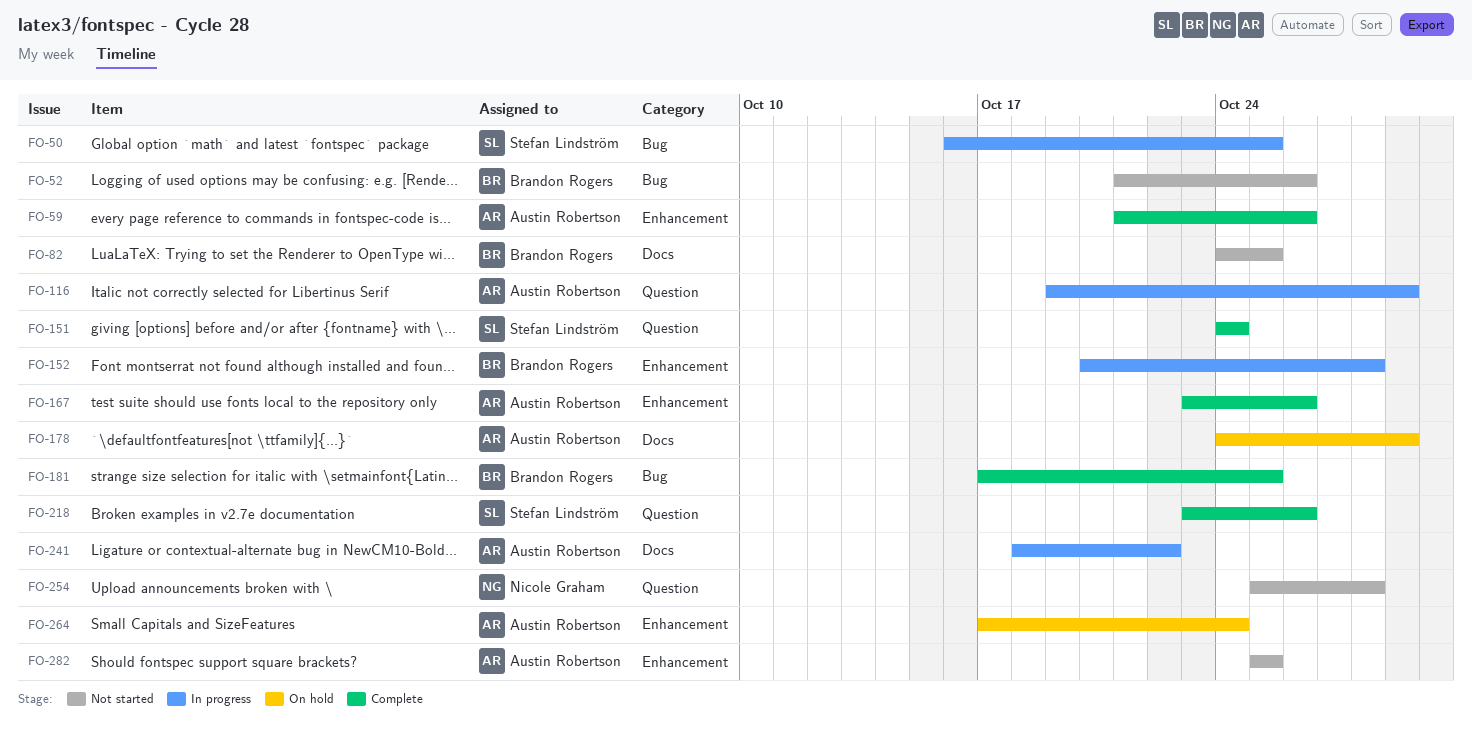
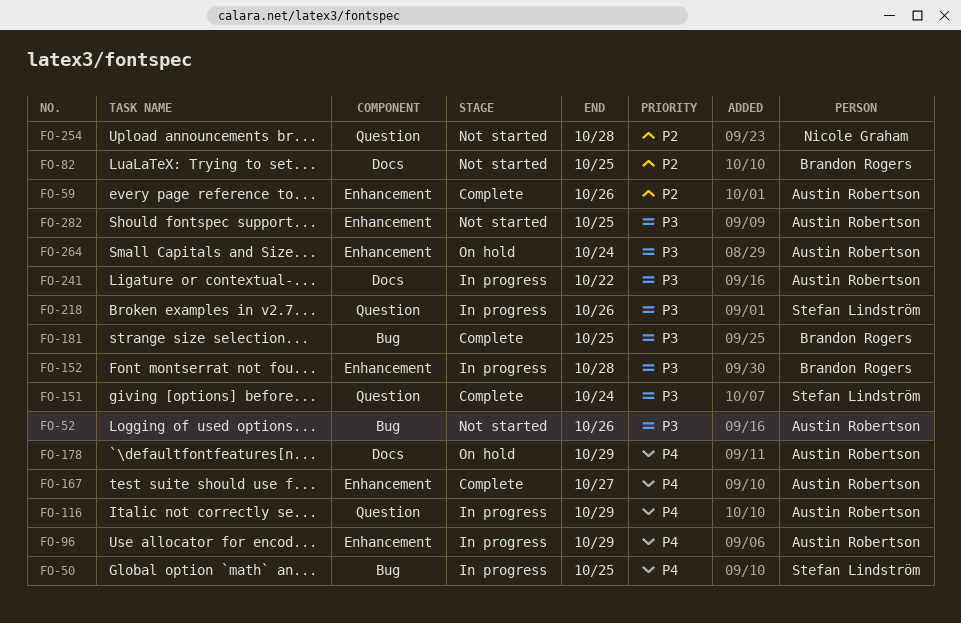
FO-52, owner: Brandon Rogers -> Austin Robertson
FO-96: none -> present
FO-167, due: Oct 26 -> Oct 27
FO-218, status: Complete -> In progress

